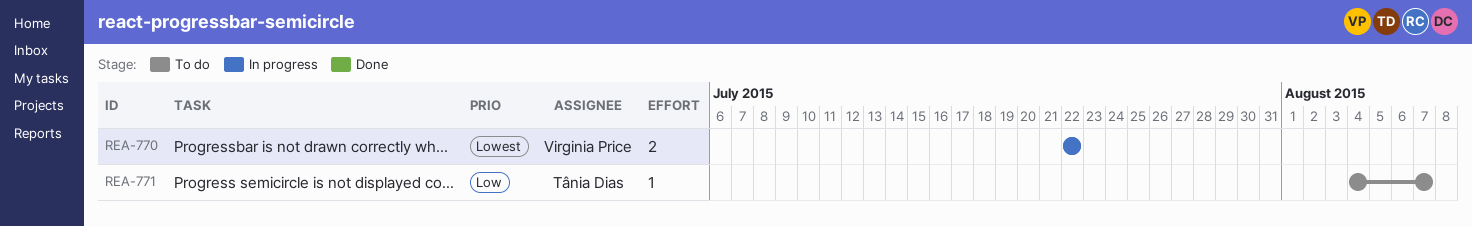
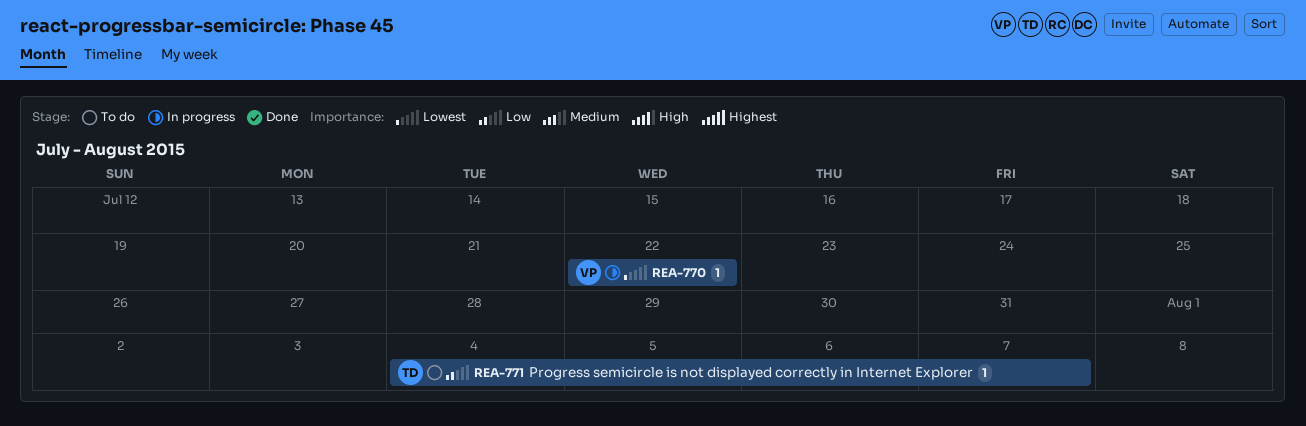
REA-770, estimate: 2 -> 1

